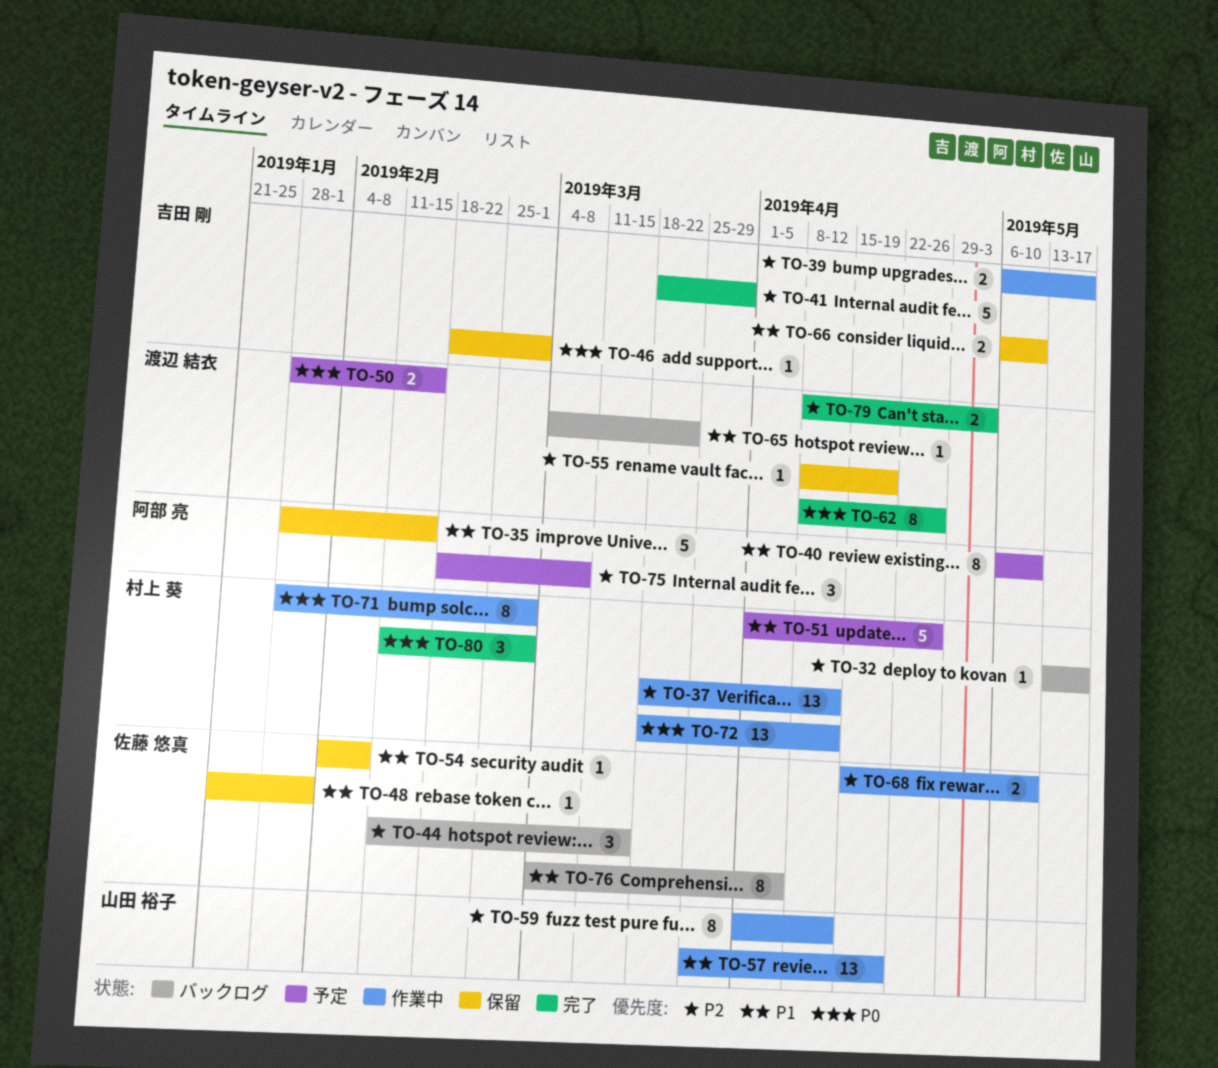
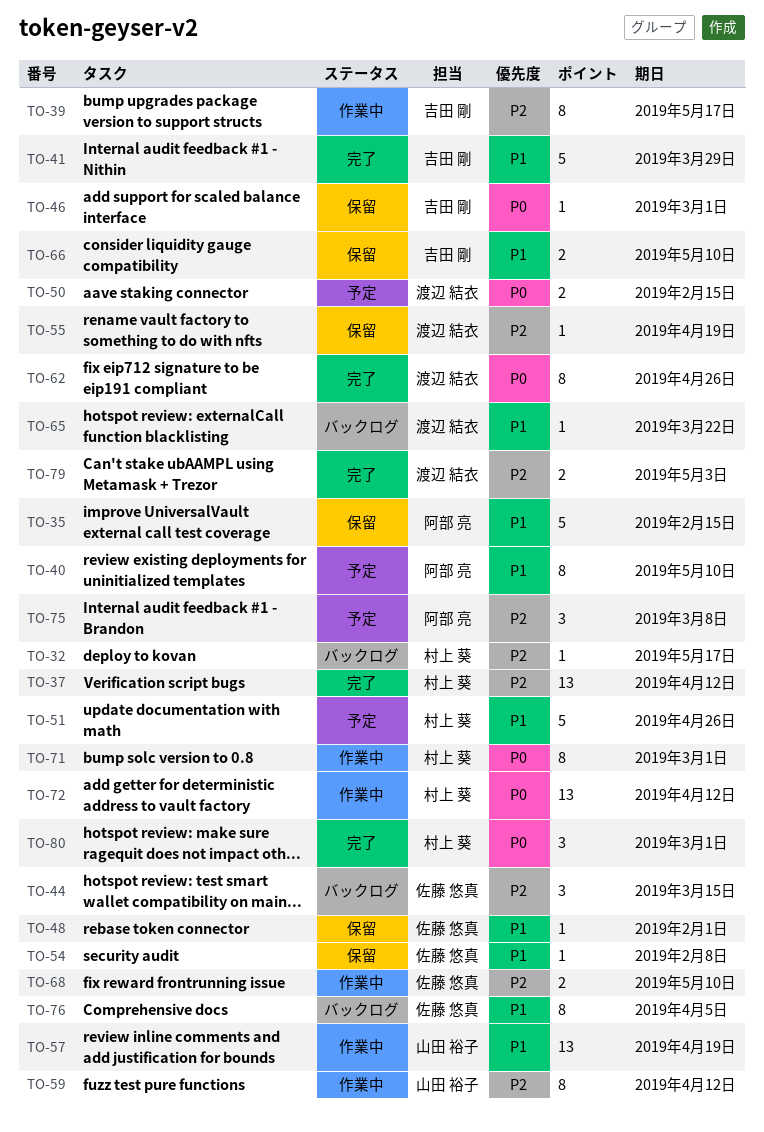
TO-37, status: 作業中 -> 完了
TO-39, estimate: 2 -> 8
TO-41, priority: P2 -> P1

